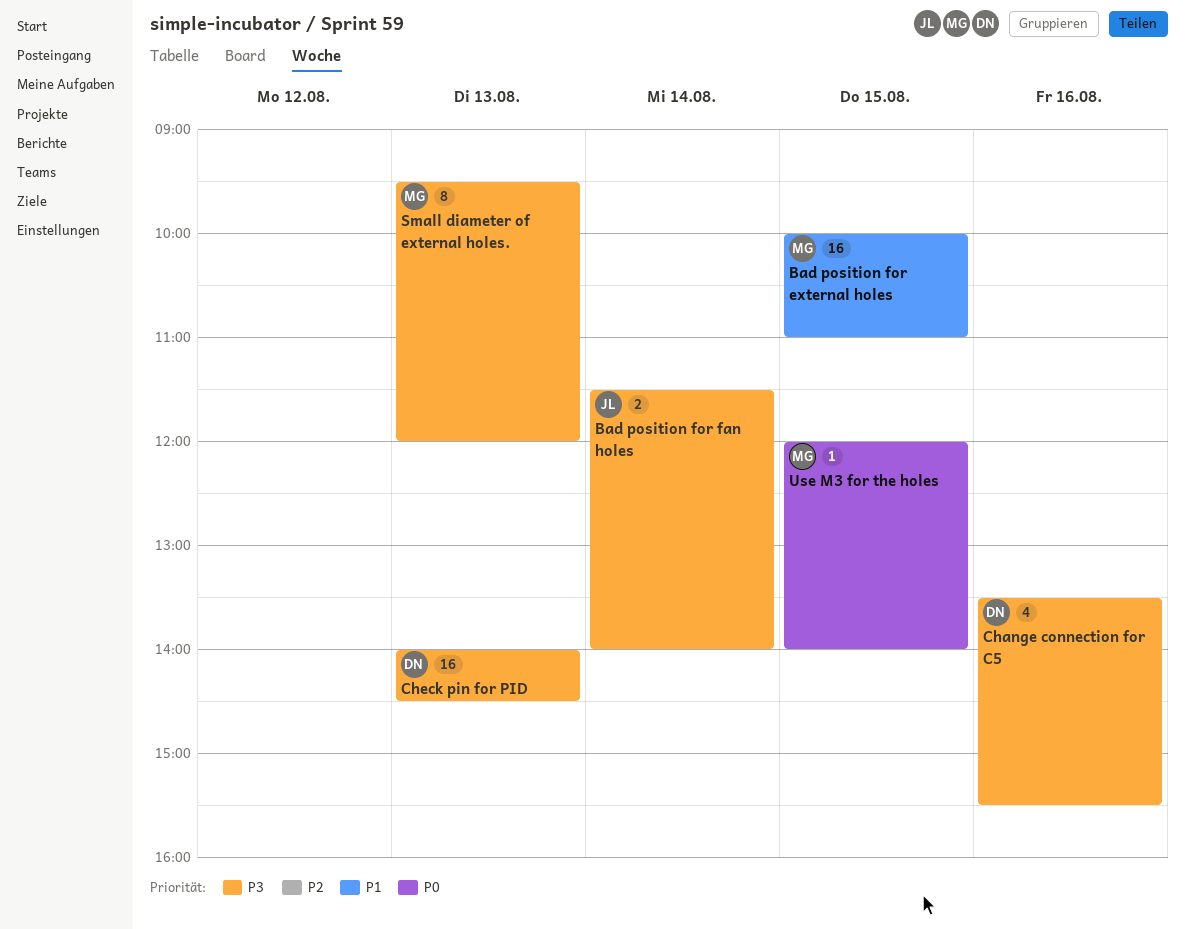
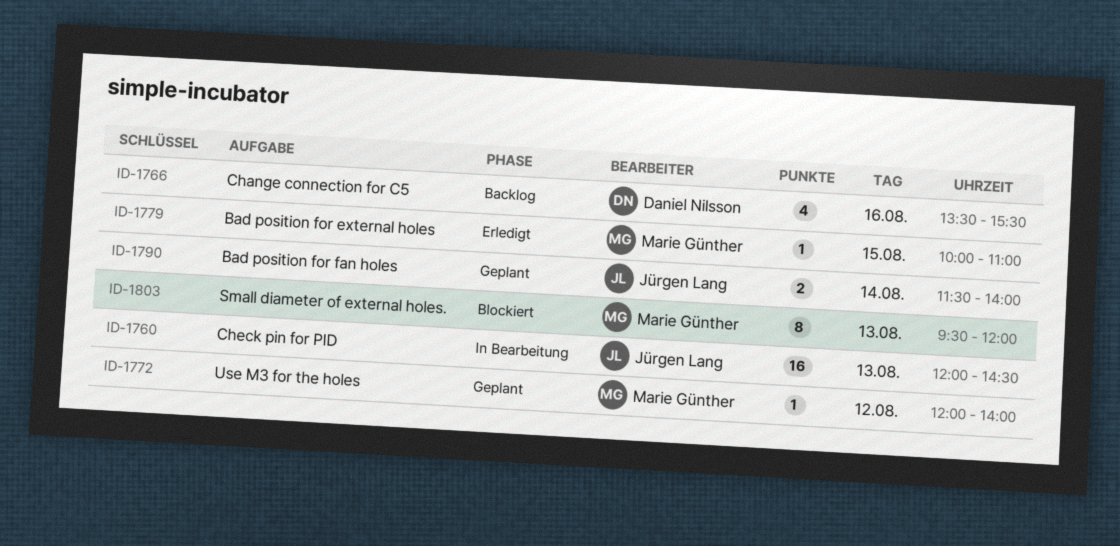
Bad position for external holes, estimate: 16 -> 1
Check pin for PID, owner: Daniel Nilsson -> Jürgen Lang
Check pin for PID, begins: 14:00 -> 12:00
Use M3 for the holes, day: Aug 15 -> Aug 12

